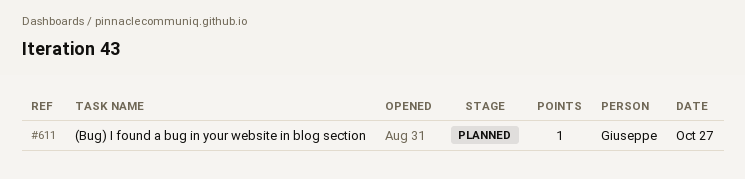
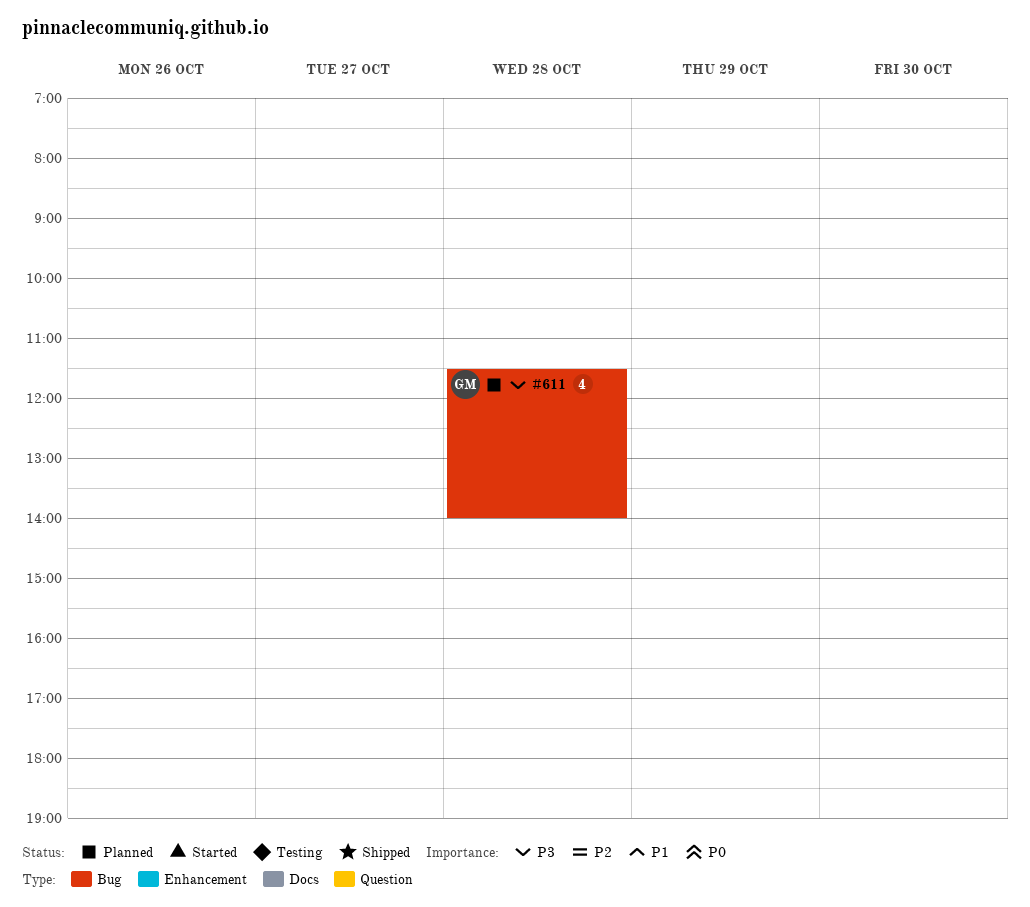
#611, estimate: 1 -> 4
#611, day: Oct 27 -> Oct 28

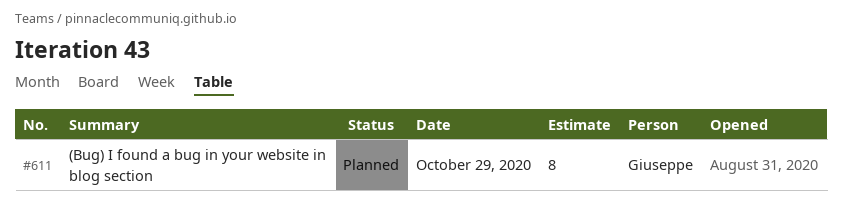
#611, estimate: 4 -> 8
#611, day: Oct 28 -> Oct 29

